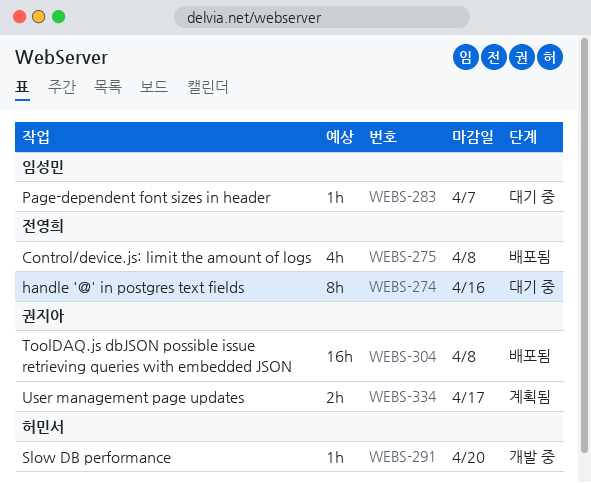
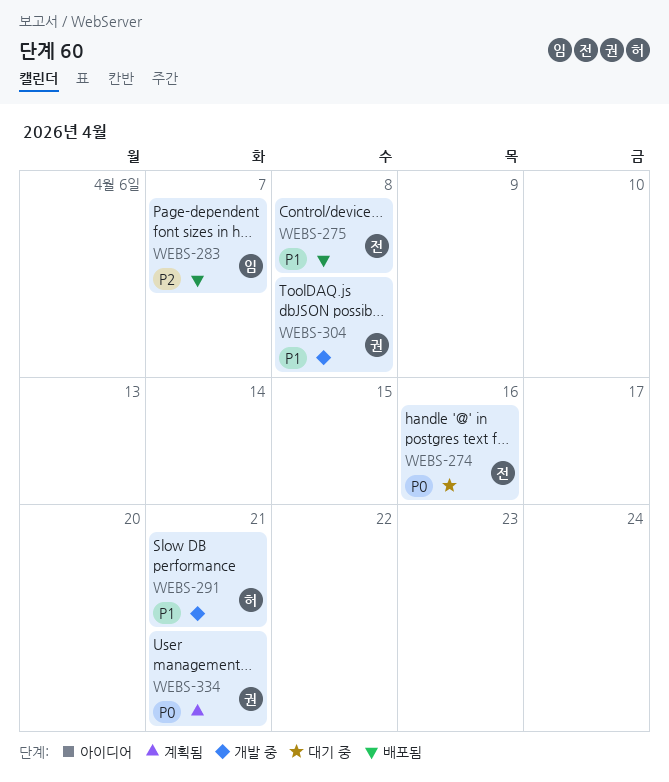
WEBS-283, status: 대기 중 -> 배포됨
WEBS-291, due: Apr 20 -> Apr 21
WEBS-304, status: 배포됨 -> 개발 중
WEBS-334, due: Apr 17 -> Apr 21

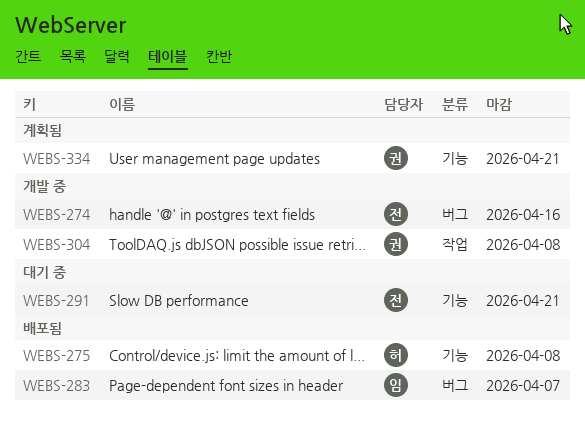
WEBS-274, status: 대기 중 -> 개발 중
WEBS-275, owner: 전 -> 허
WEBS-291, status: 개발 중 -> 대기 중
WEBS-291, owner: 허 -> 전

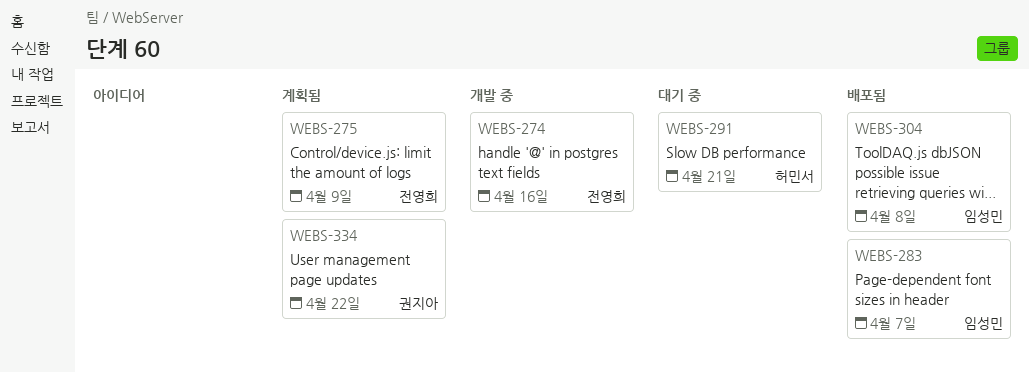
WEBS-275, status: 배포됨 -> 계획됨
WEBS-275, owner: 허민서 -> 전영희
WEBS-275, due: Apr 8 -> Apr 9
WEBS-291, owner: 전영희 -> 허민서
WEBS-304, status: 개발 중 -> 배포됨
WEBS-304, owner: 권지아 -> 임성민
WEBS-334, due: Apr 21 -> Apr 22

